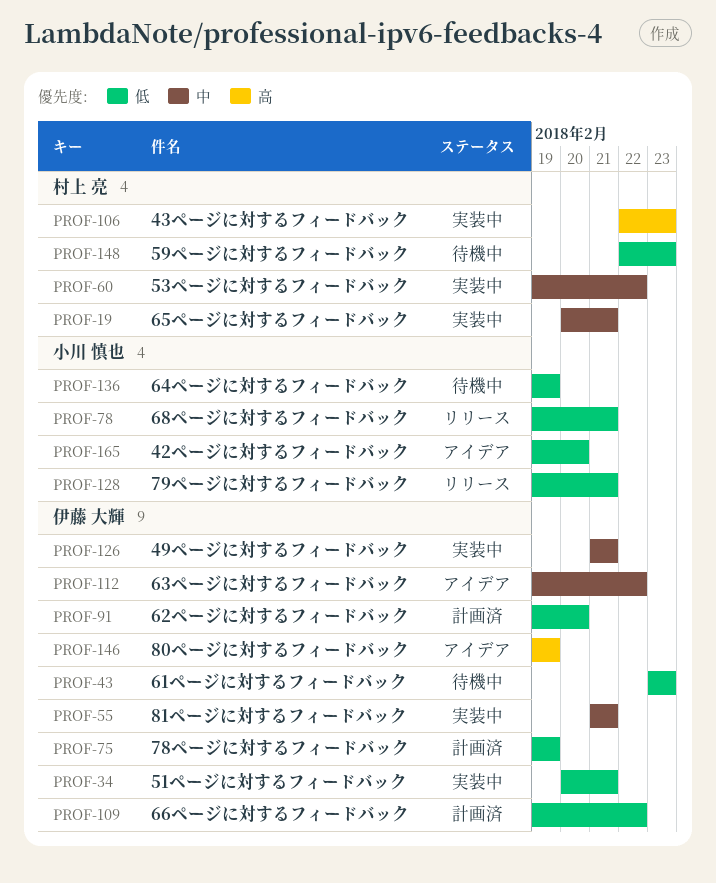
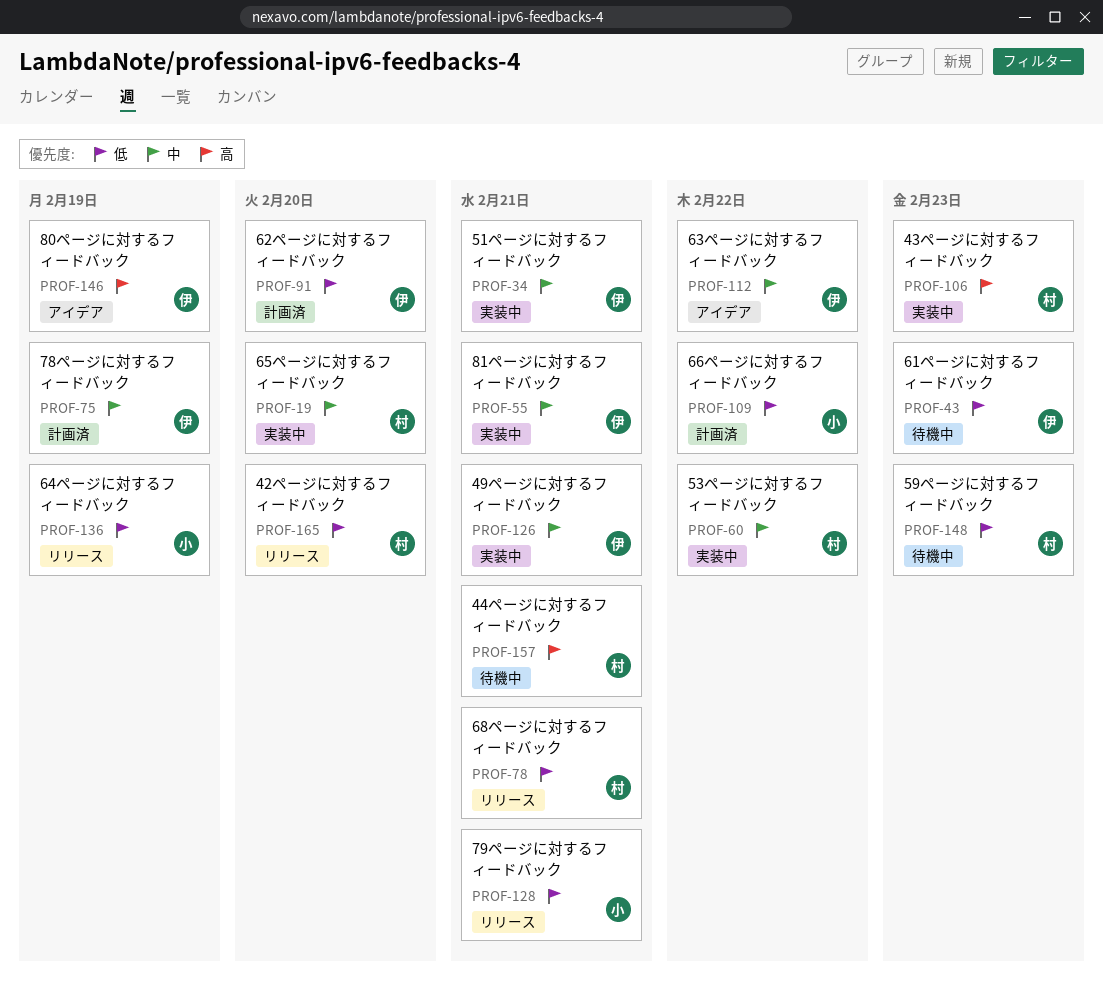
PROF-19, due: Feb 21 -> Feb 20
PROF-34, priority: 低 -> 中
PROF-75, priority: 低 -> 中
PROF-78, owner: 小川 慎也 -> 村上 亮
PROF-109, owner: 伊藤 大輝 -> 小川 慎也
PROF-136, status: 待機中 -> リリース
PROF-157: none -> present
PROF-165, status: アイデア -> リリース
PROF-165, owner: 小川 慎也 -> 村上 亮

